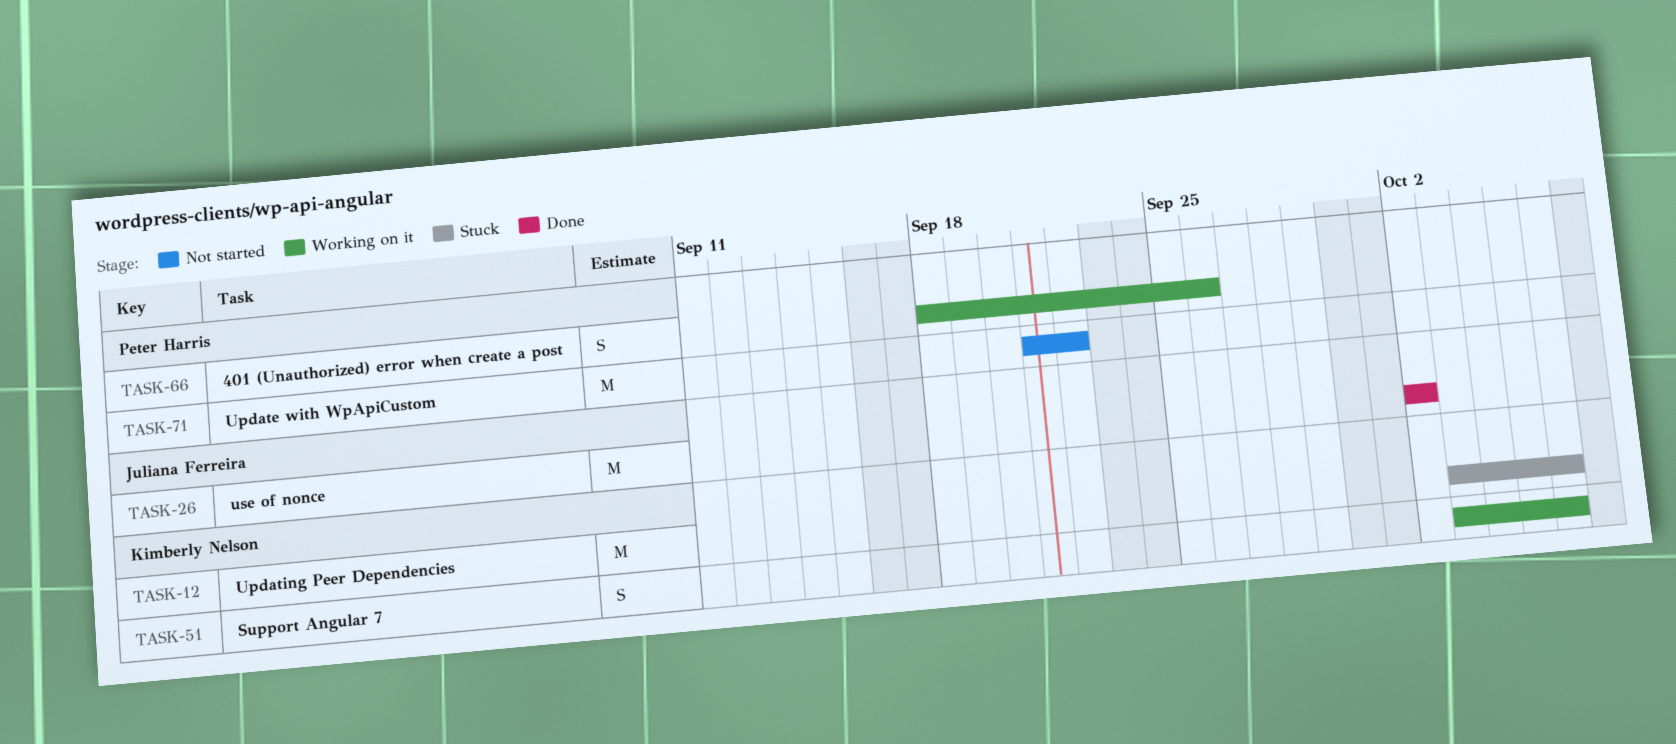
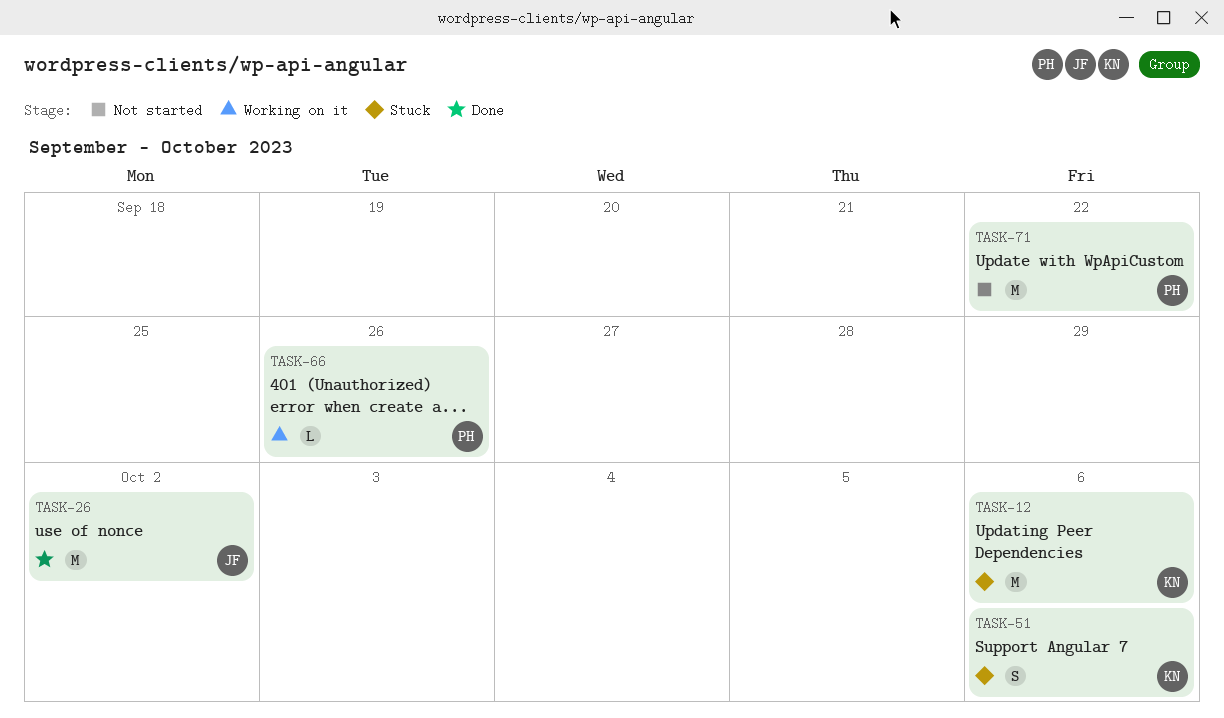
TASK-51, status: Working on it -> Stuck
TASK-66, estimate: S -> L

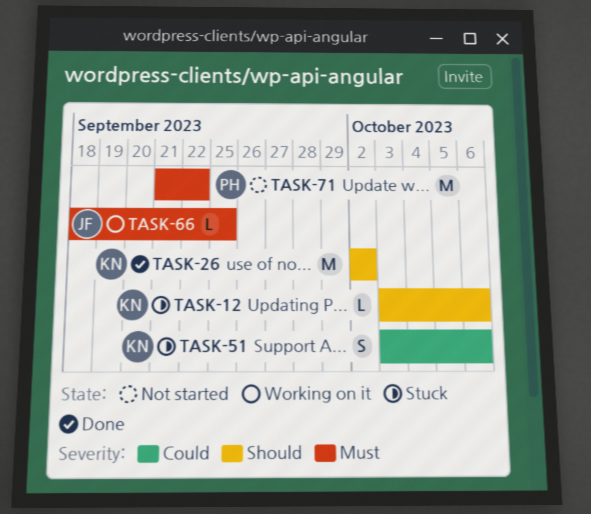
TASK-12, estimate: M -> L
TASK-26, owner: JF -> KN
TASK-66, owner: PH -> JF
TASK-66, due: Sep 26 -> Sep 25

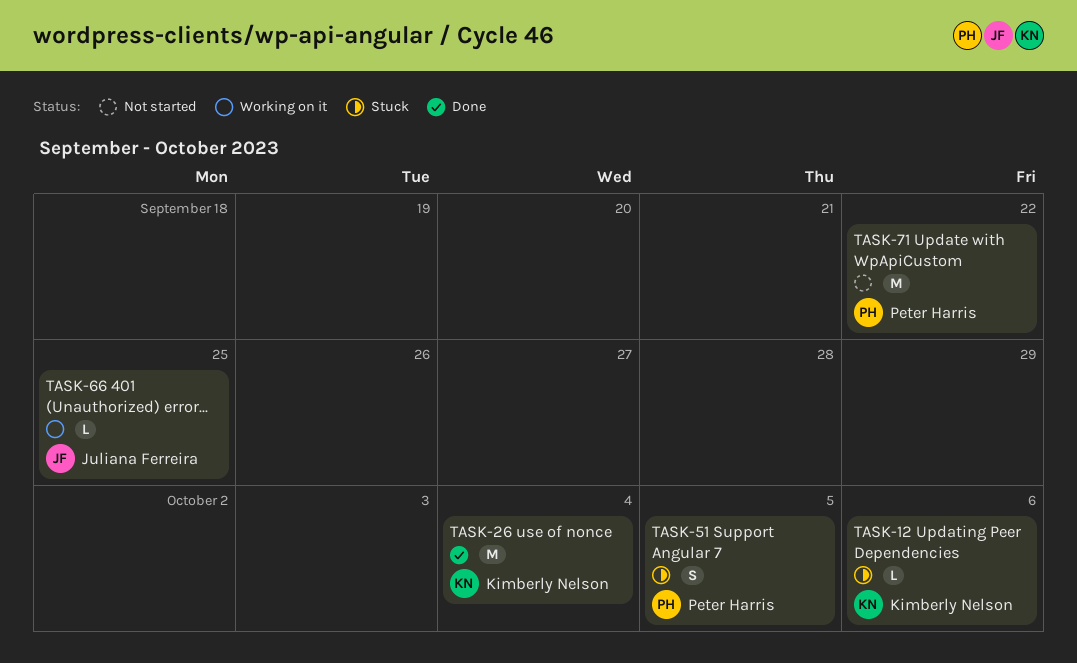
TASK-26, due: Oct 2 -> Oct 4
TASK-51, owner: Kimberly Nelson -> Peter Harris
TASK-51, due: Oct 6 -> Oct 5

